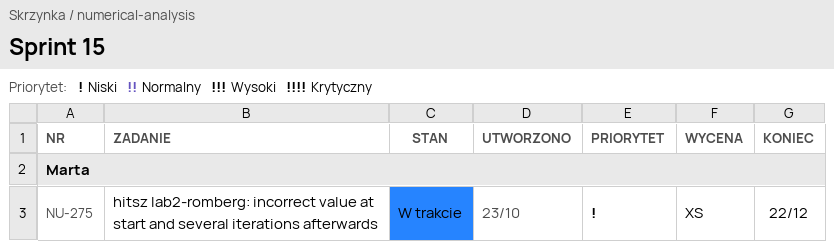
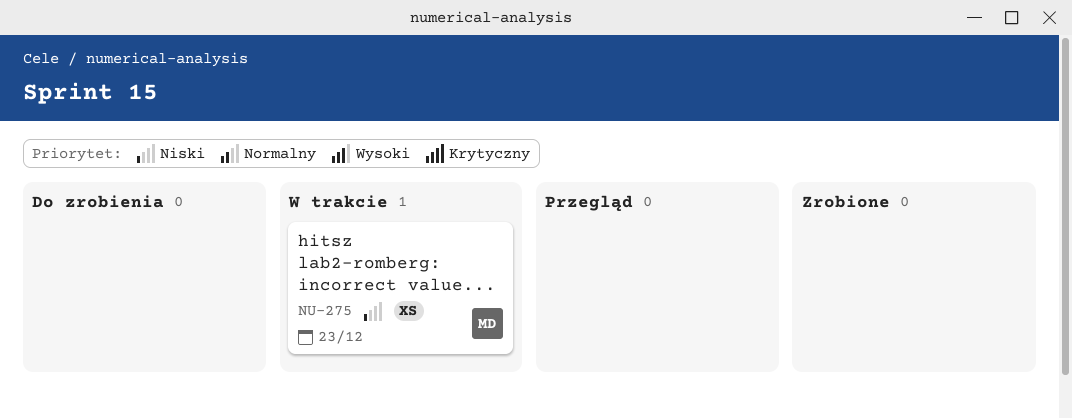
NU-275, due: Dec 22 -> Dec 23

